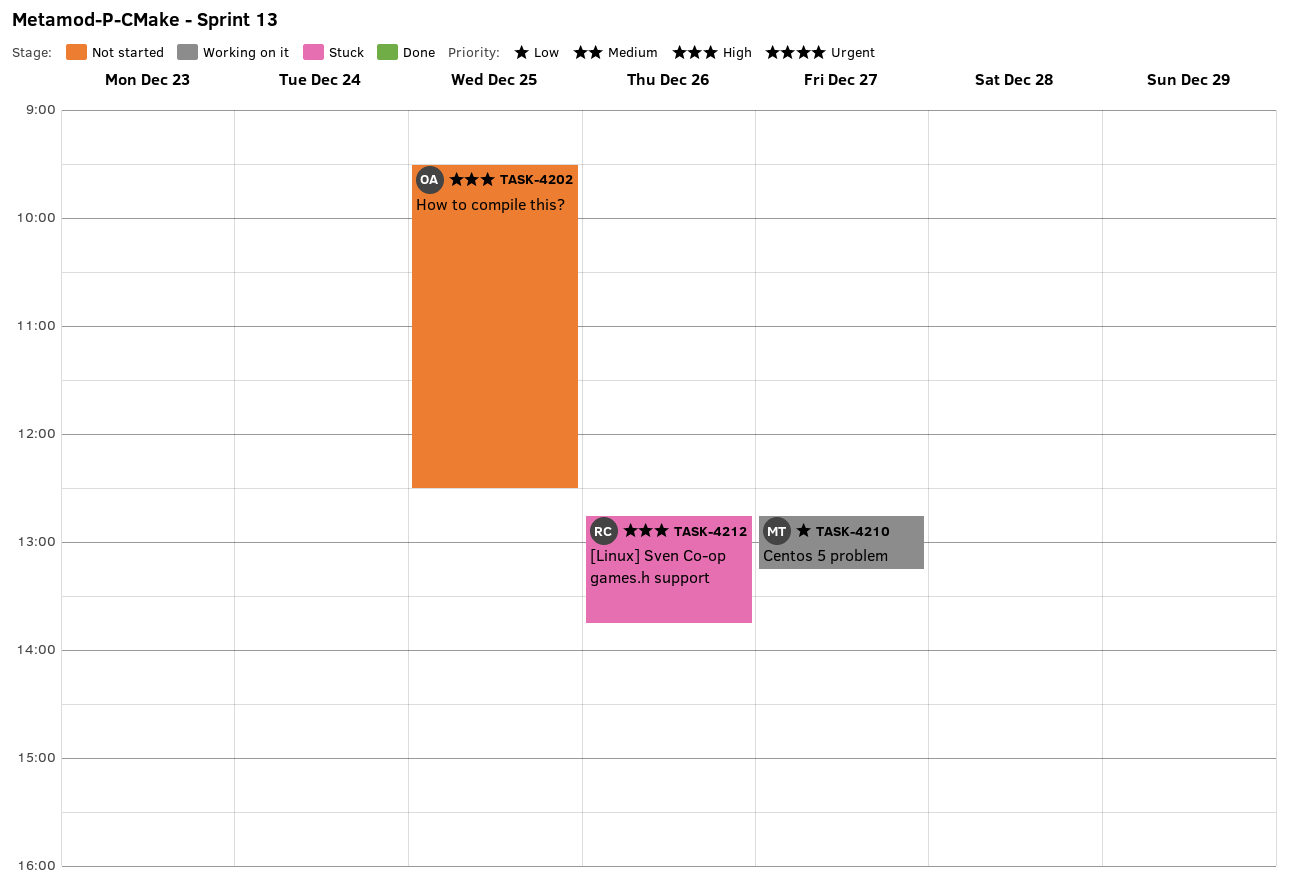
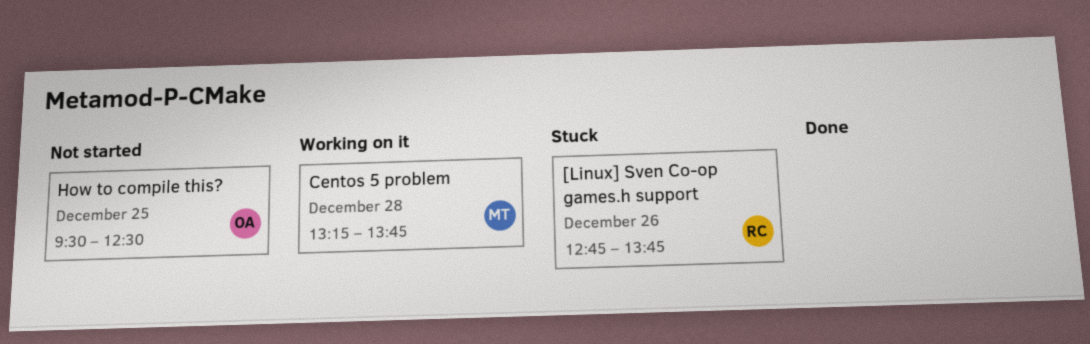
Centos 5 problem, day: Dec 27 -> Dec 28
Centos 5 problem, begins: 12:45 -> 13:15
Centos 5 problem, ends: 13:15 -> 13:45

